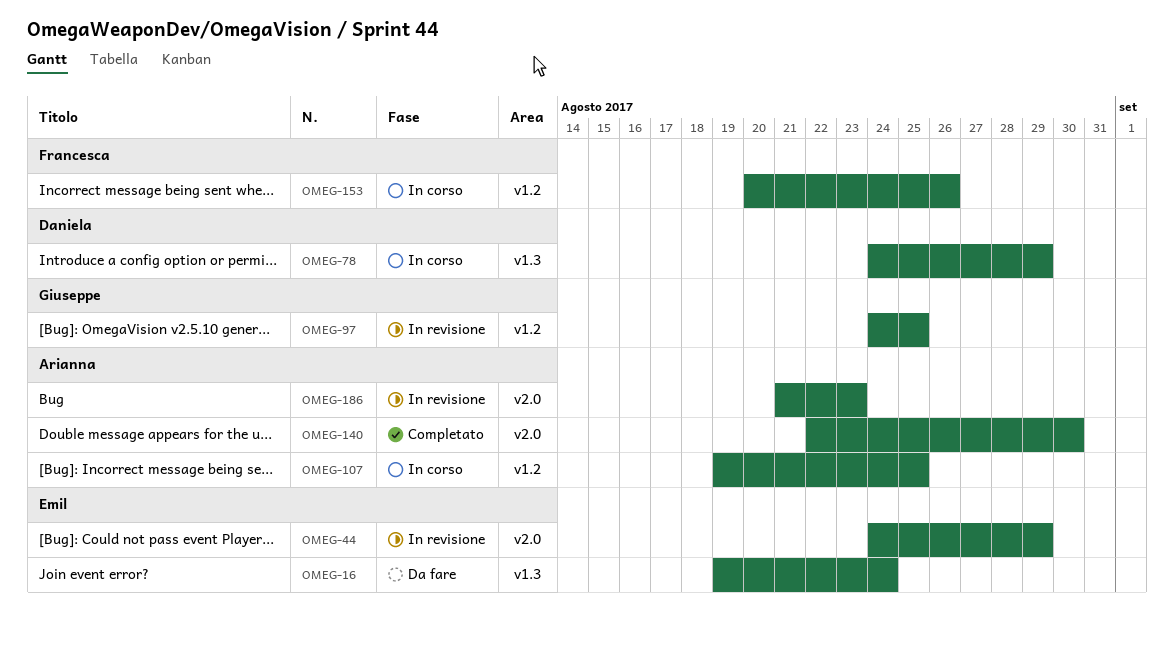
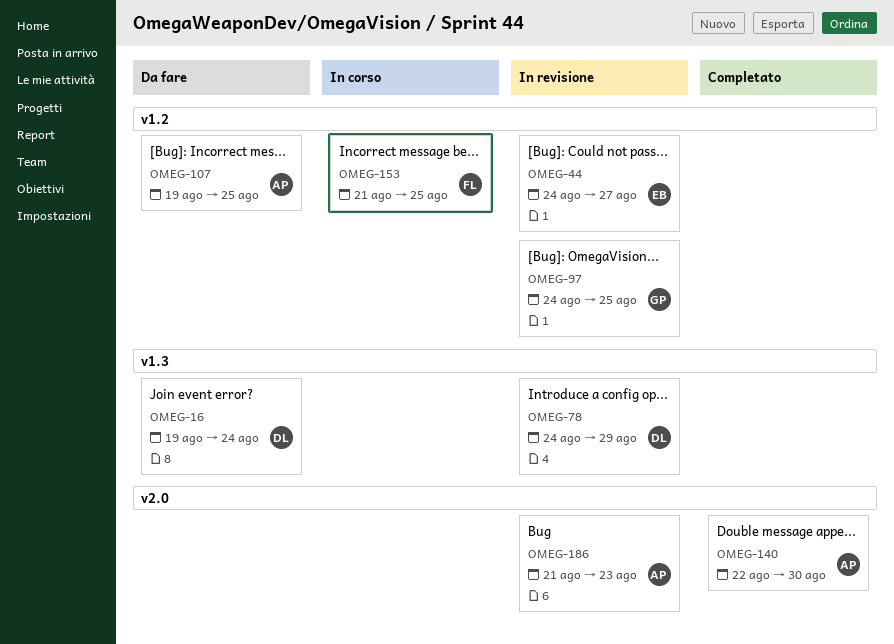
OMEG-16, owner: Emil -> Daniela
OMEG-44, label: v2.0 -> v1.2
OMEG-44, due: Aug 29 -> Aug 27
OMEG-78, status: In corso -> In revisione
OMEG-107, status: In corso -> Da fare
OMEG-153, start: Aug 20 -> Aug 21
OMEG-153, due: Aug 26 -> Aug 25

